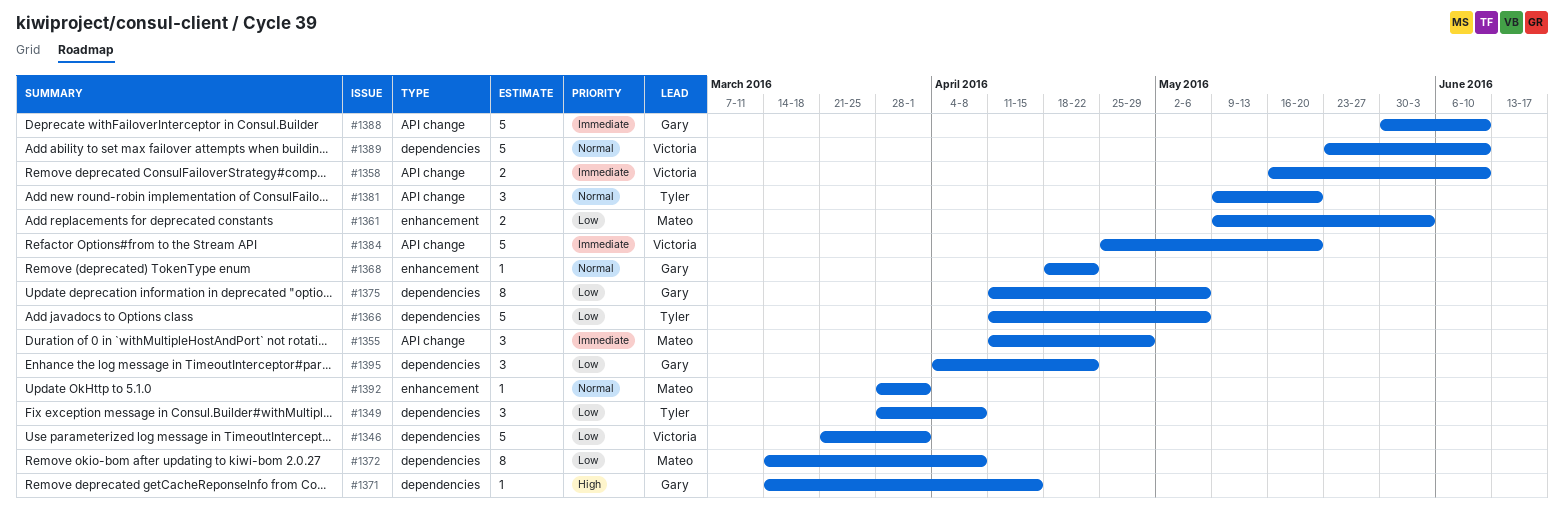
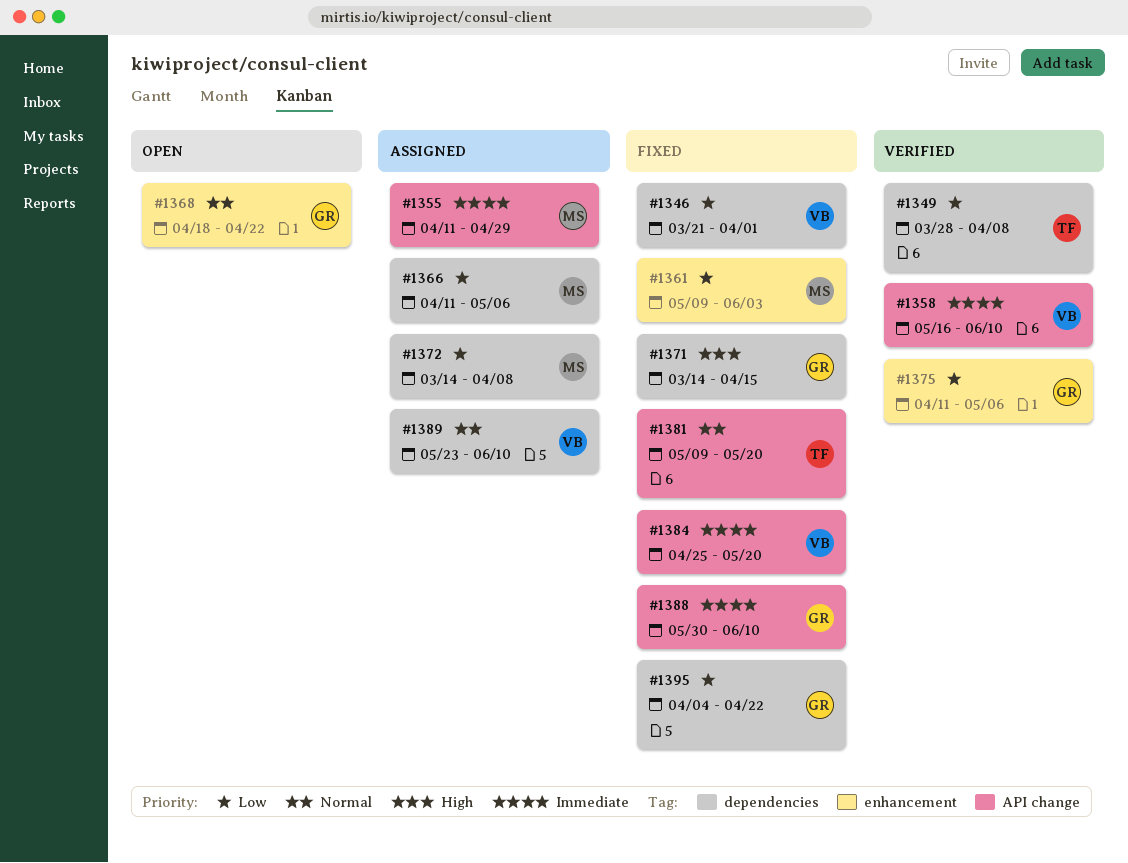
#1366, owner: Tyler -> Mateo
#1375, label: dependencies -> enhancement
#1392: present -> none

